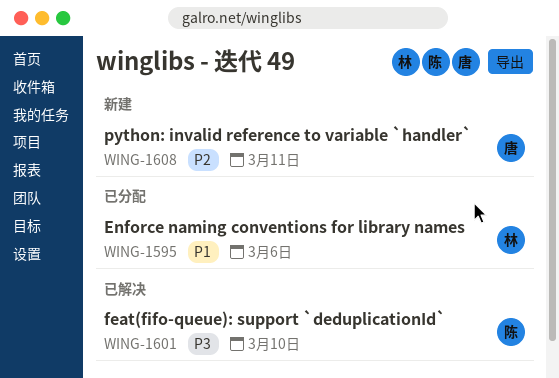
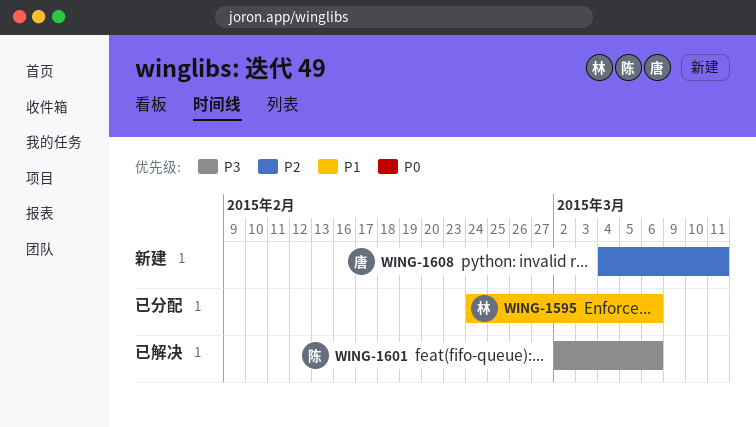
WING-1601, due: Mar 10 -> Mar 6

